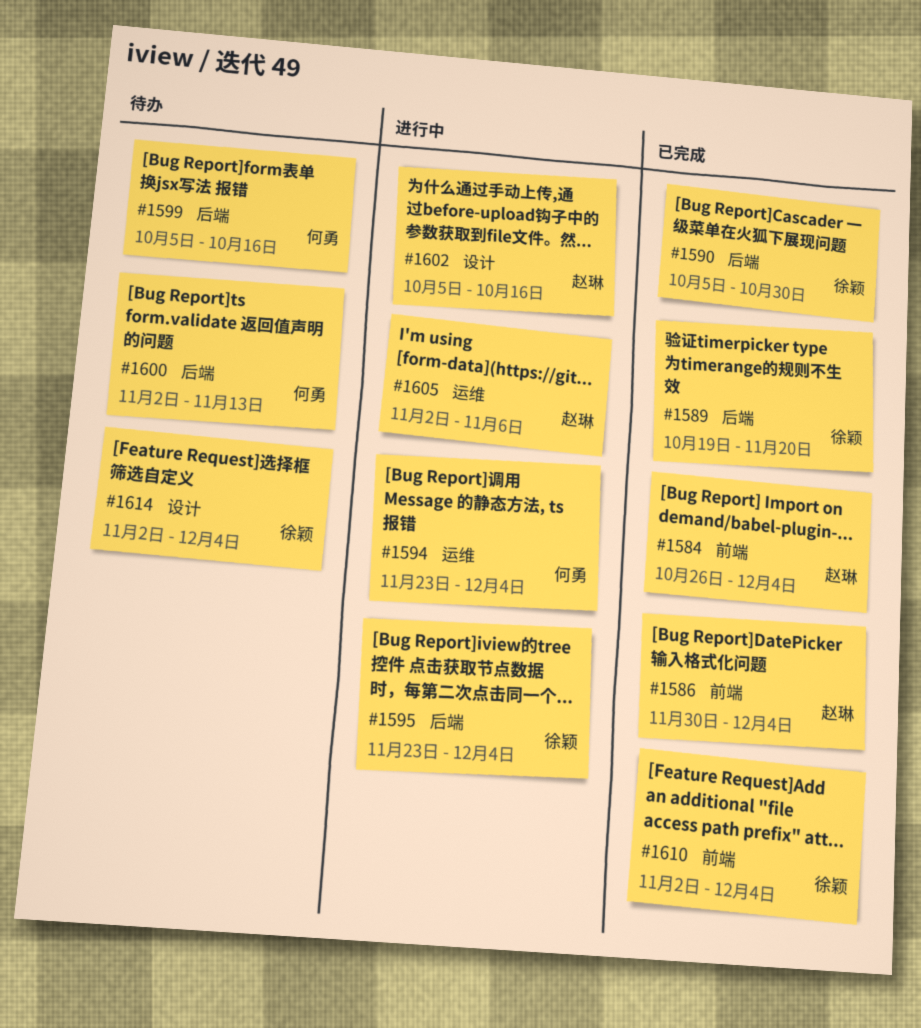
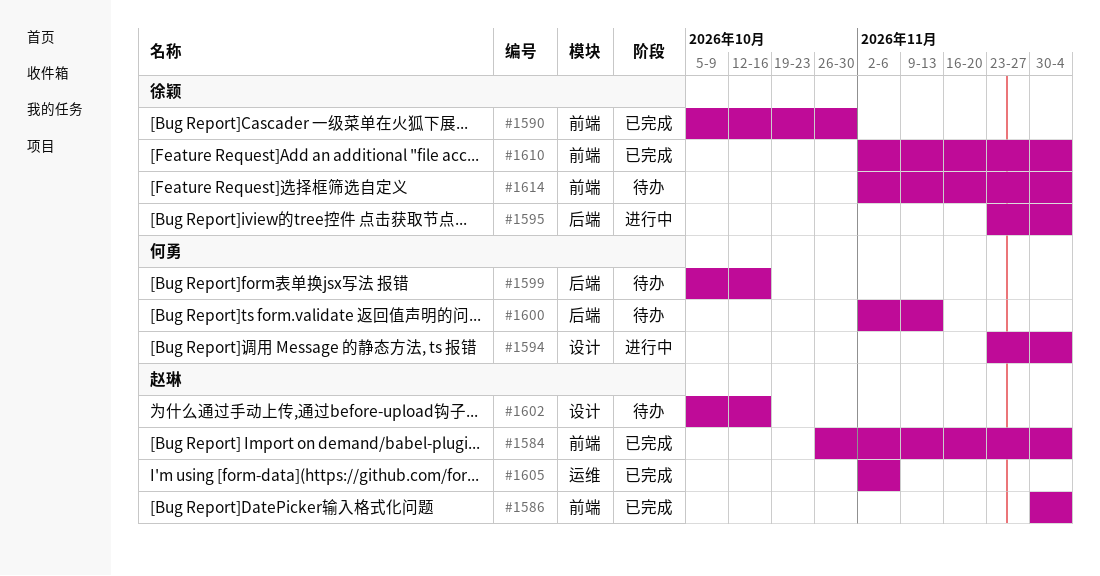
#1589: present -> none
#1590, label: 后端 -> 前端
#1594, label: 运维 -> 设计
#1602, status: 进行中 -> 待办
#1605, status: 进行中 -> 已完成
#1614, label: 设计 -> 前端

